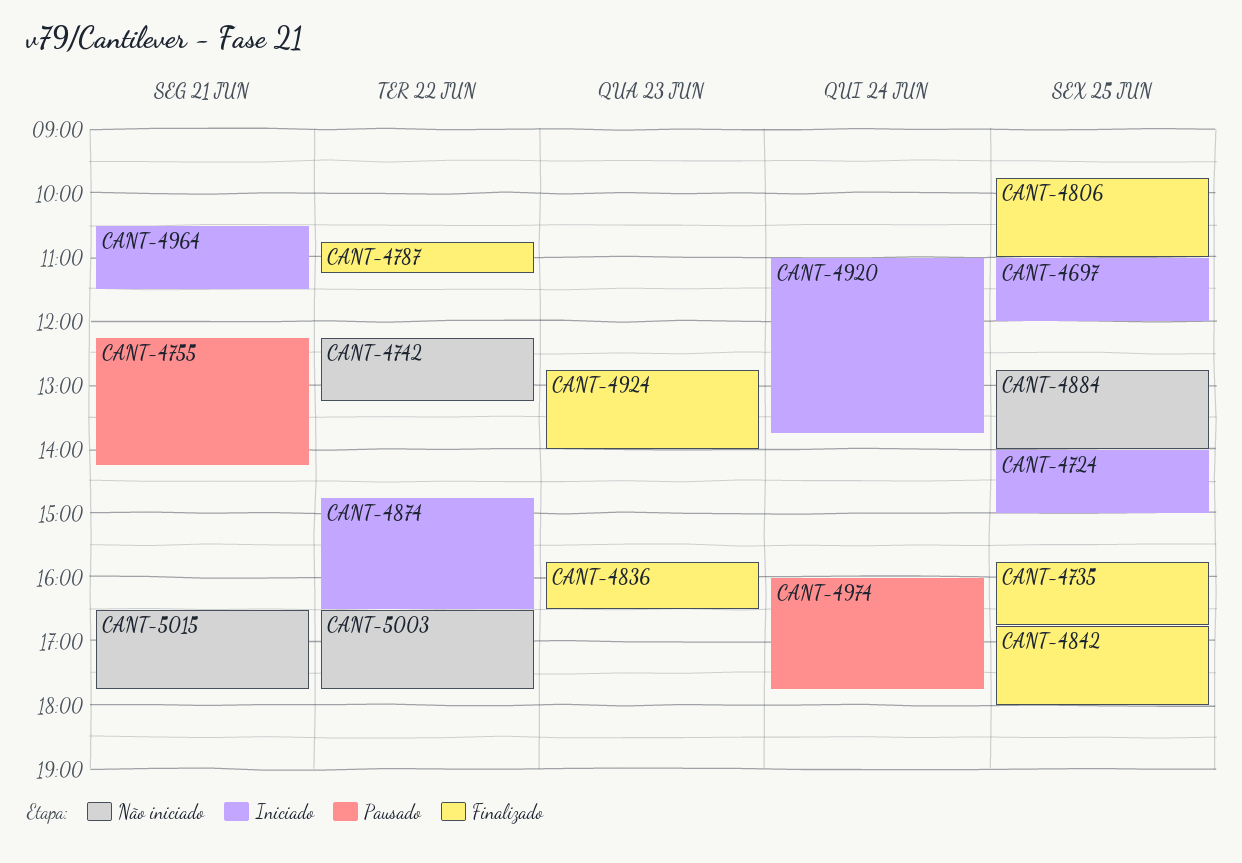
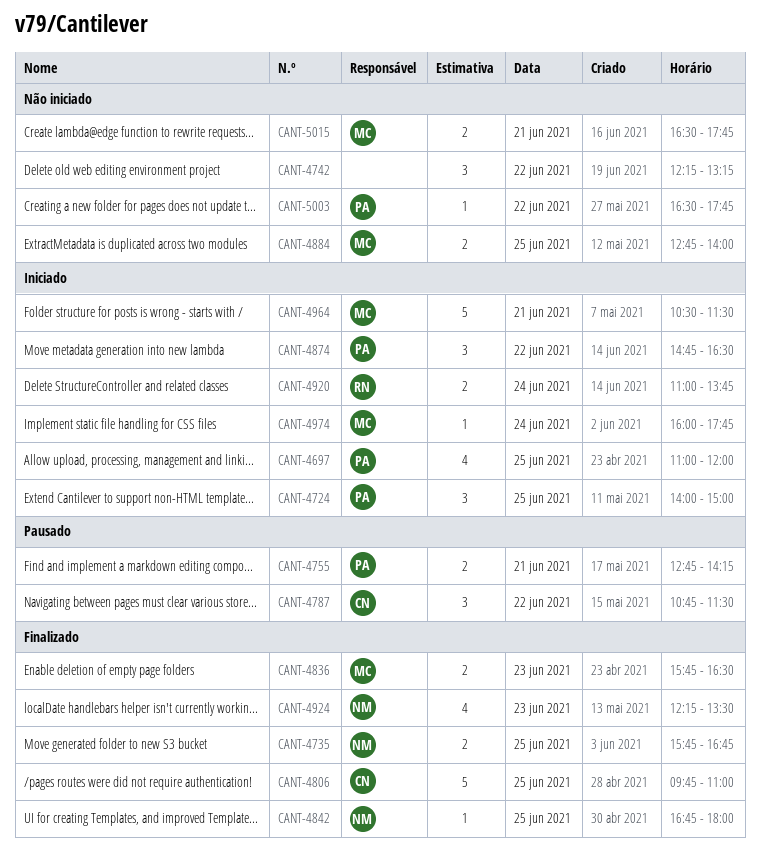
CANT-4755, begins: 12:15 -> 12:45
CANT-4787, status: Finalizado -> Pausado
CANT-4787, ends: 11:15 -> 11:30
CANT-4924, begins: 12:45 -> 12:15
CANT-4924, ends: 14:00 -> 13:30
CANT-4974, status: Pausado -> Iniciado

